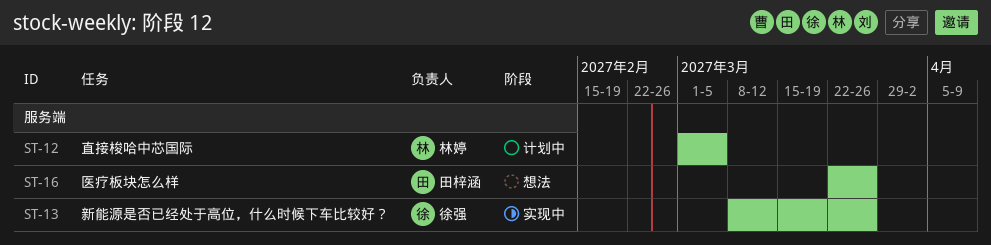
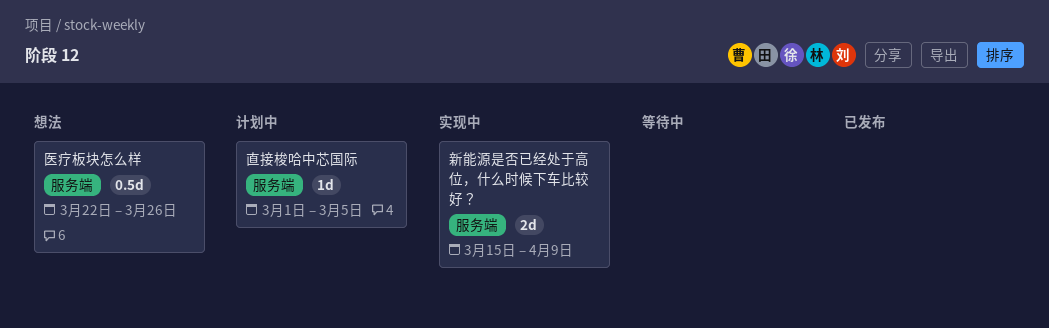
新能源是否已经处于高位，什么时候下车比较好？, start: Mar 8 -> Mar 15
新能源是否已经处于高位，什么时候下车比较好？, due: Mar 26 -> Apr 9

